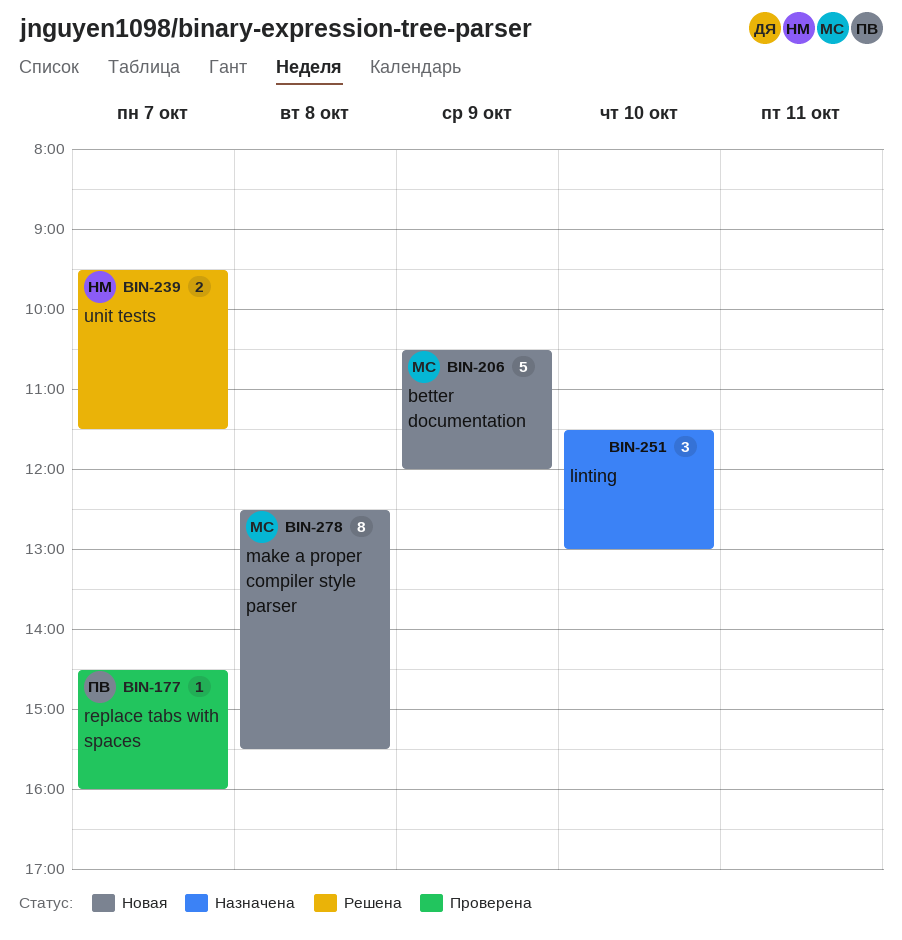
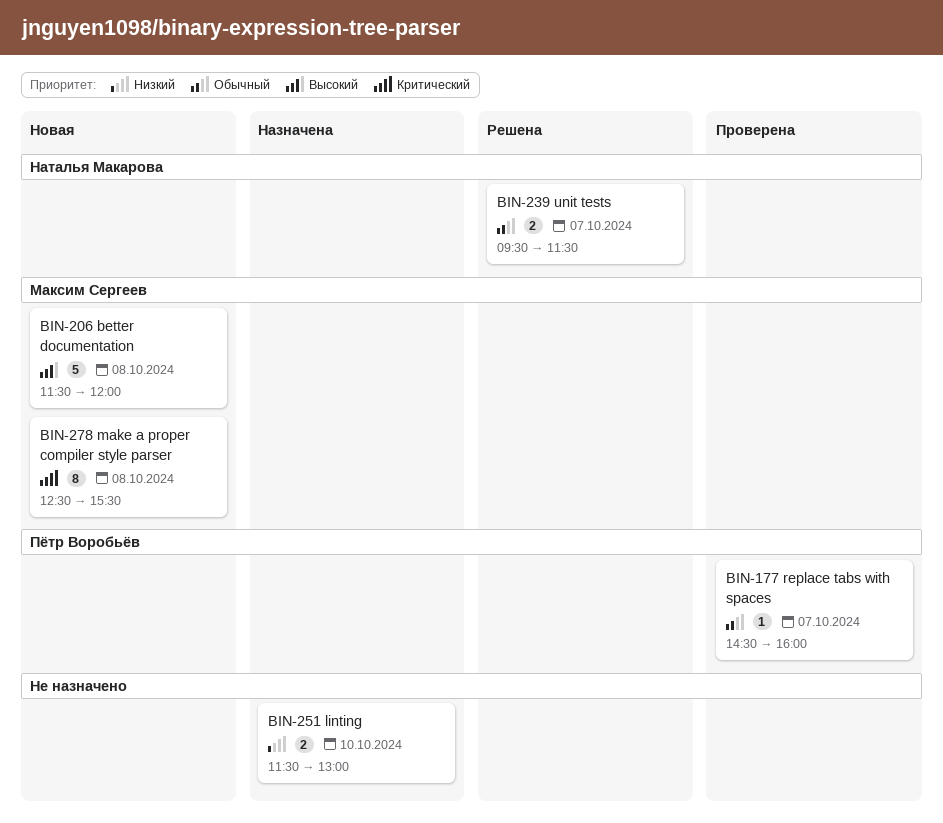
BIN-206, day: Oct 9 -> Oct 8
BIN-206, begins: 10:30 -> 11:30
BIN-251, estimate: 3 -> 2

